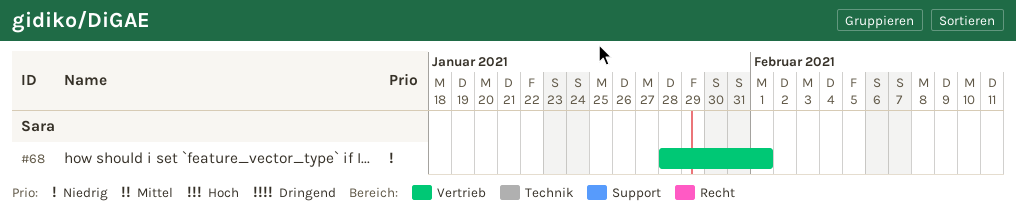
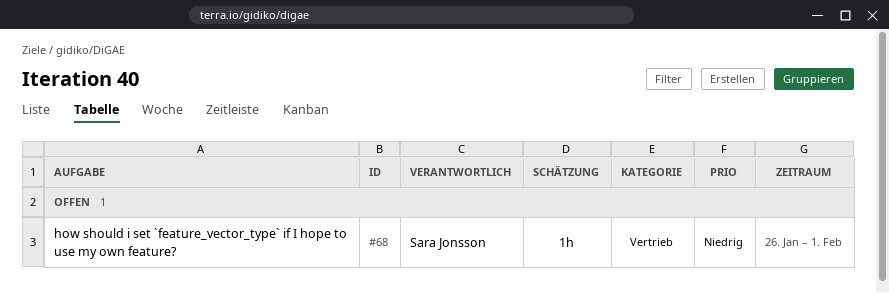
#68, start: Jan 28 -> Jan 26

